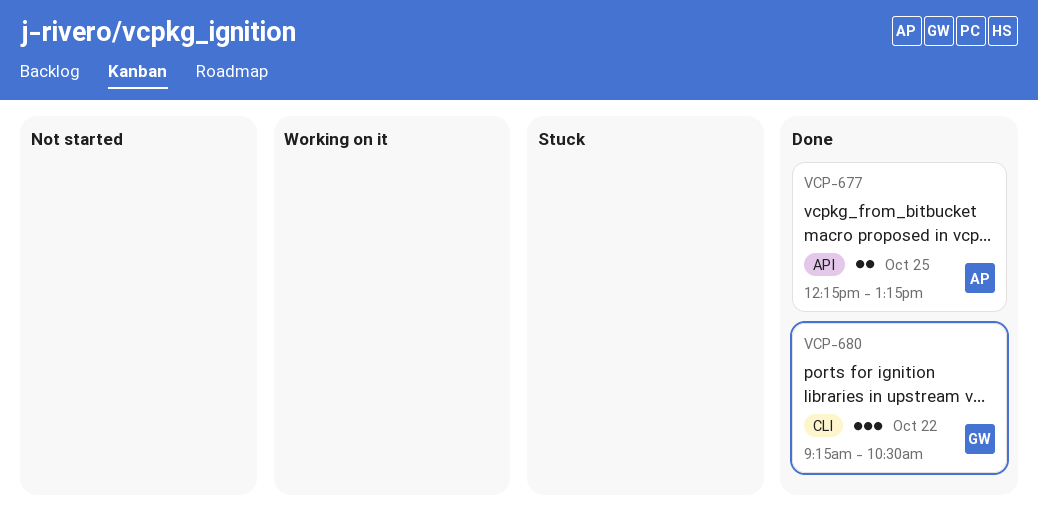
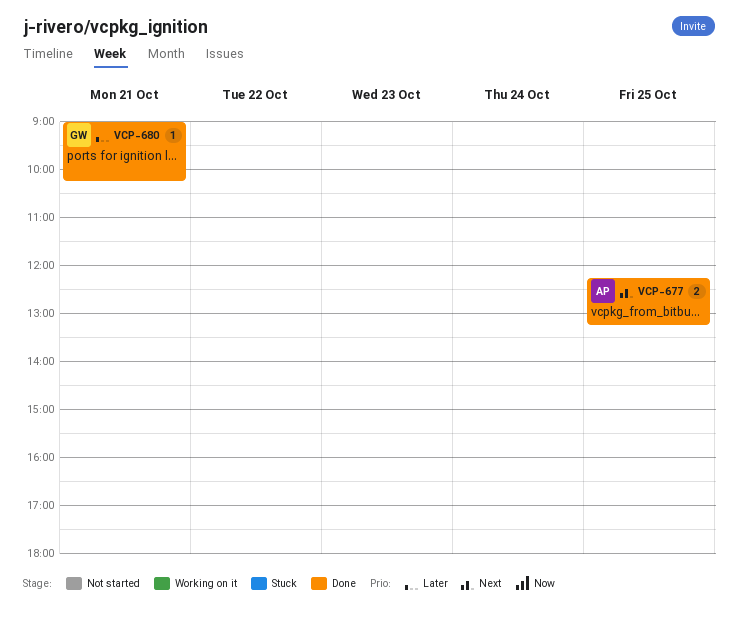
VCP-680, estimate: 3 -> 1
VCP-680, day: Oct 22 -> Oct 21
VCP-680, begins: 09:15 -> 09:00
VCP-680, ends: 10:30 -> 10:15

